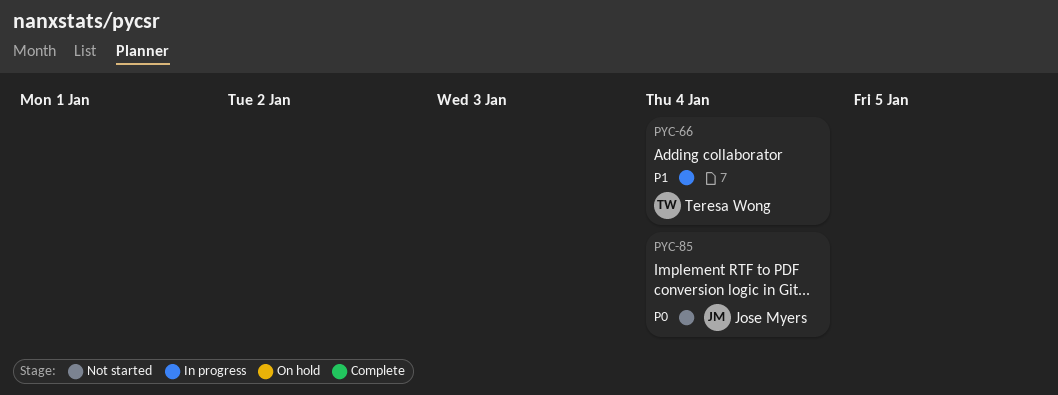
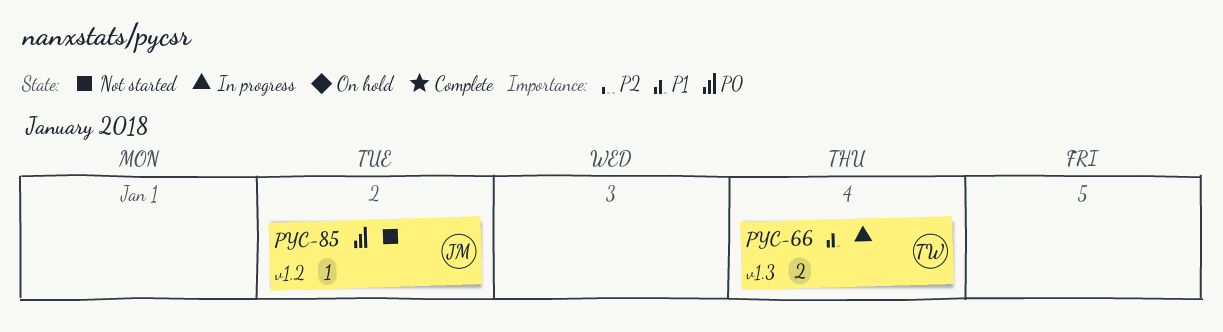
PYC-85, due: Jan 4 -> Jan 2

